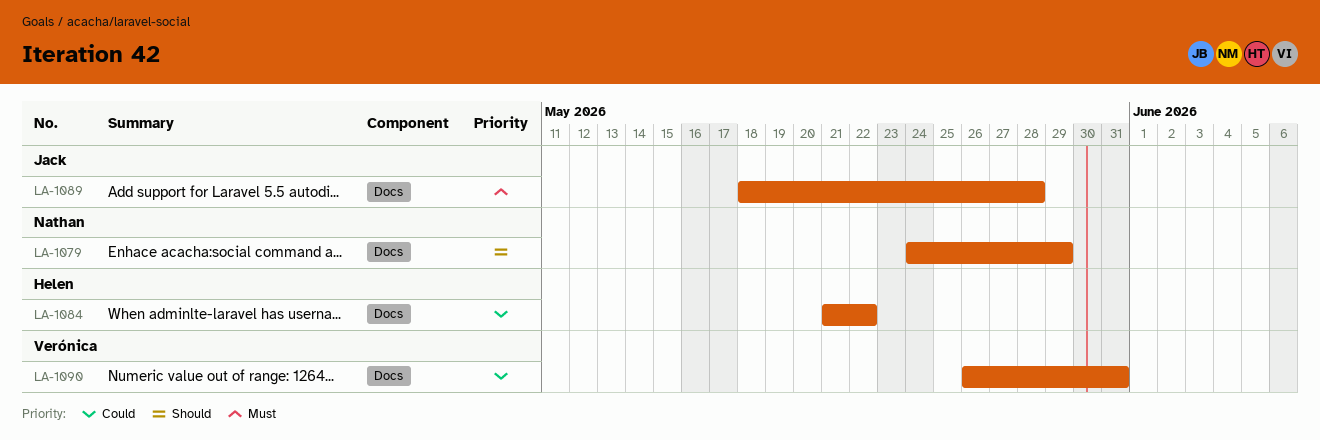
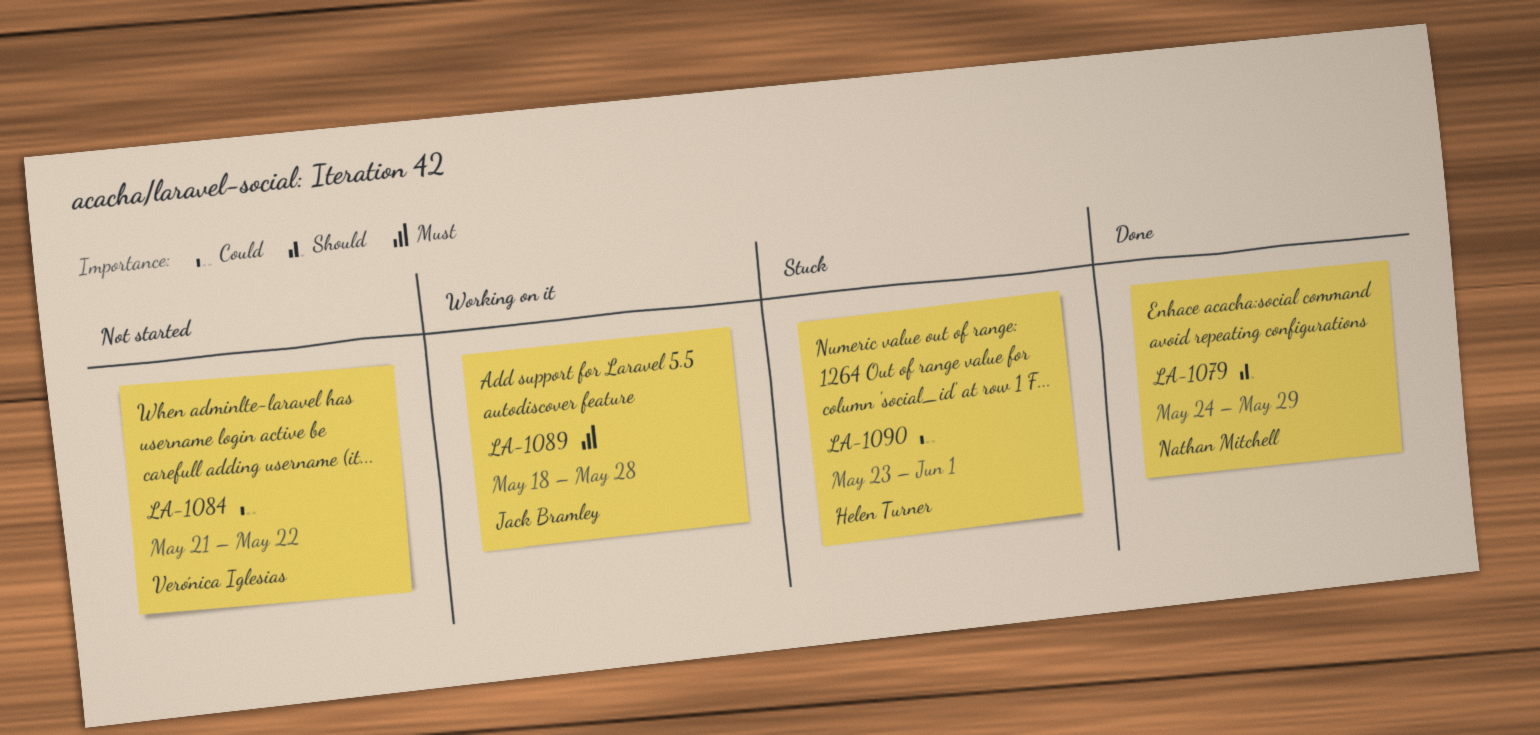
LA-1084, owner: Helen Turner -> Verónica Iglesias
LA-1090, owner: Verónica Iglesias -> Helen Turner
LA-1090, start: May 26 -> May 23
LA-1090, due: May 31 -> Jun 1

